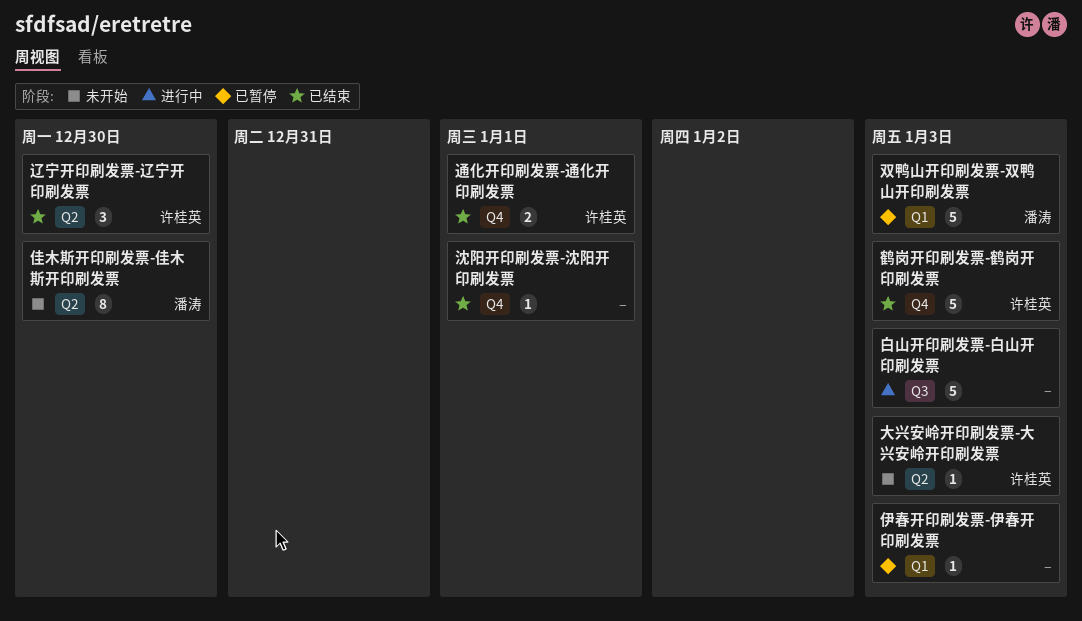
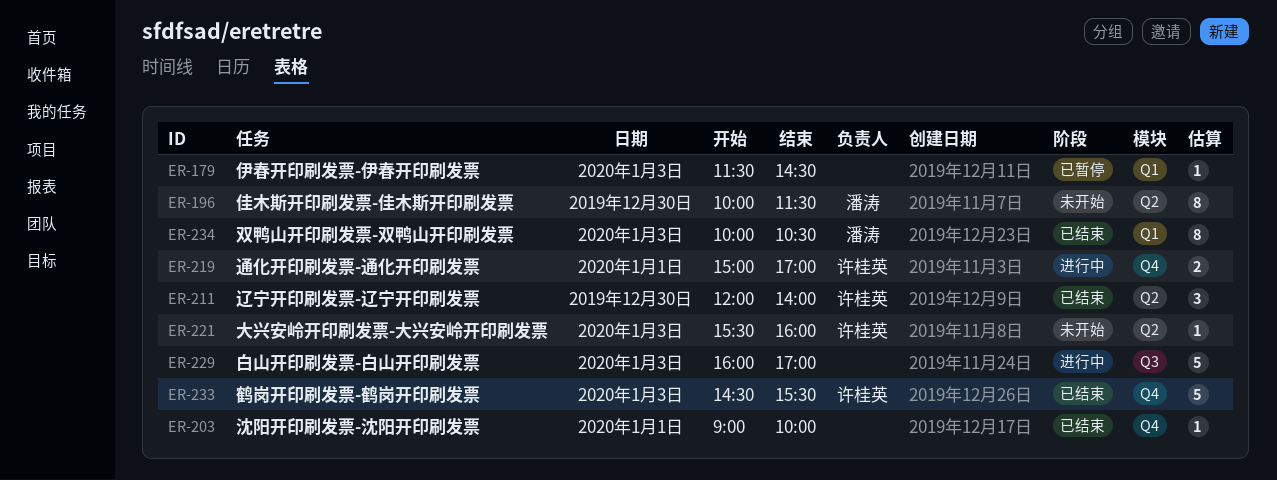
双鸭山开印刷发票-双鸭山开印刷发票, status: 已暂停 -> 已结束
双鸭山开印刷发票-双鸭山开印刷发票, estimate: 5 -> 8
通化开印刷发票-通化开印刷发票, status: 已结束 -> 进行中

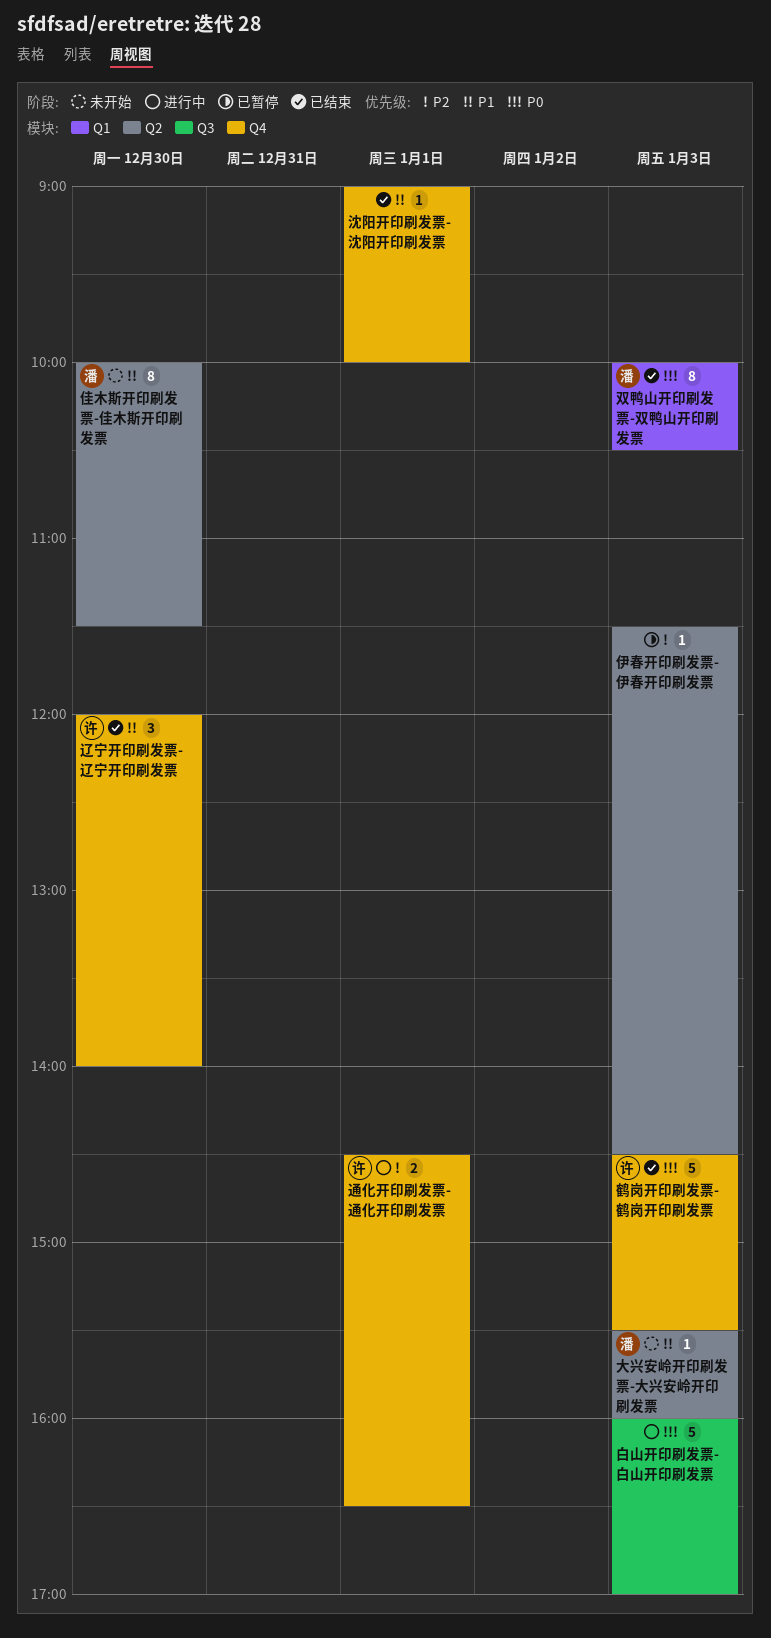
伊春开印刷发票-伊春开印刷发票, label: Q1 -> Q2
大兴安岭开印刷发票-大兴安岭开印刷发票, owner: 许桂英 -> 潘涛
辽宁开印刷发票-辽宁开印刷发票, label: Q2 -> Q4
通化开印刷发票-通化开印刷发票, begins: 15:00 -> 14:30
通化开印刷发票-通化开印刷发票, ends: 17:00 -> 16:30

